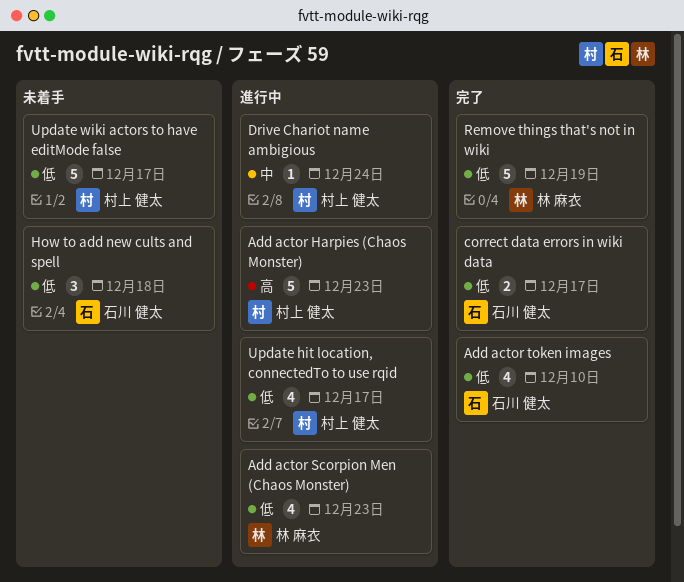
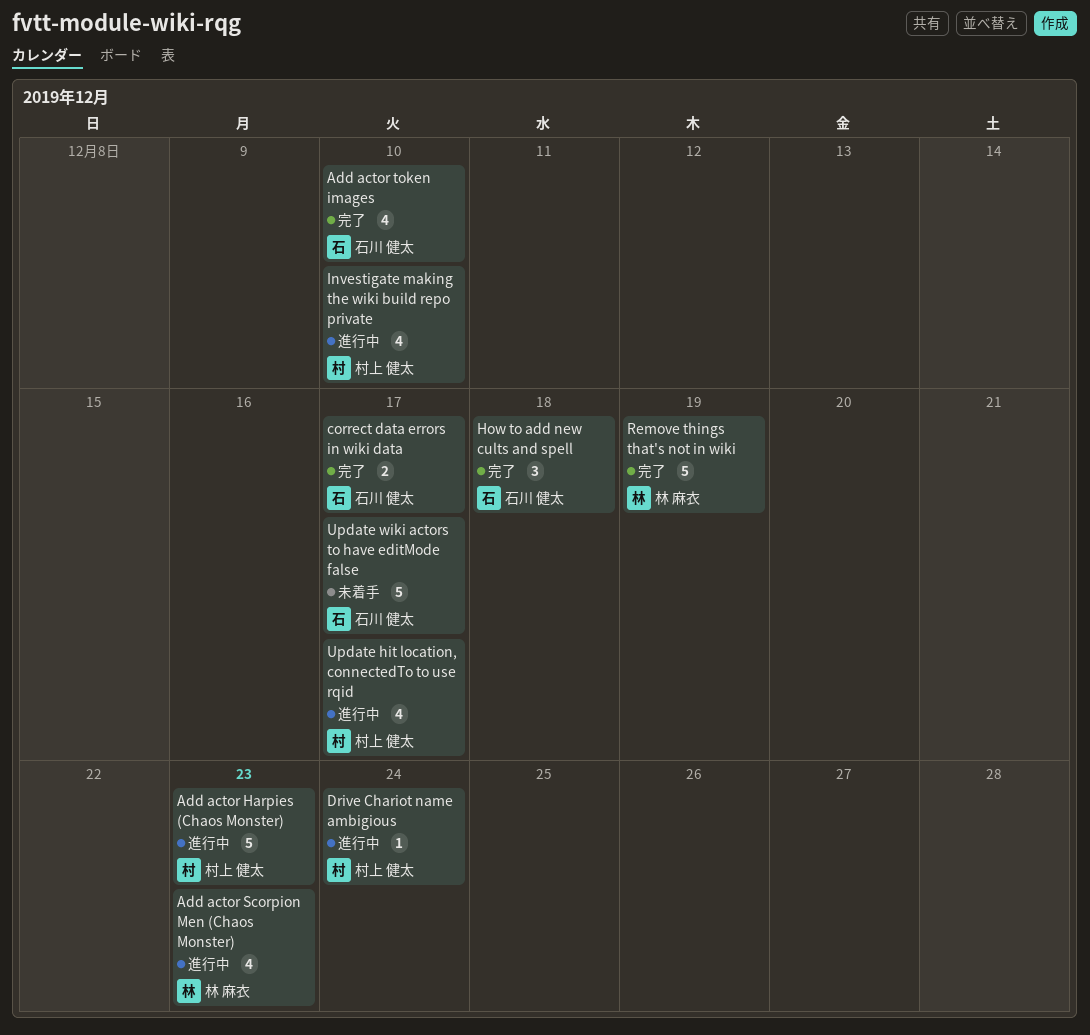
How to add new cults and spell, status: 未着手 -> 完了
Investigate making the wiki build repo private: none -> present
Update wiki actors to have editMode false, owner: 村上 健太 -> 石川 健太

